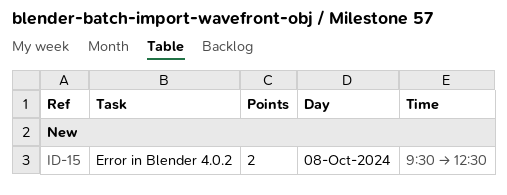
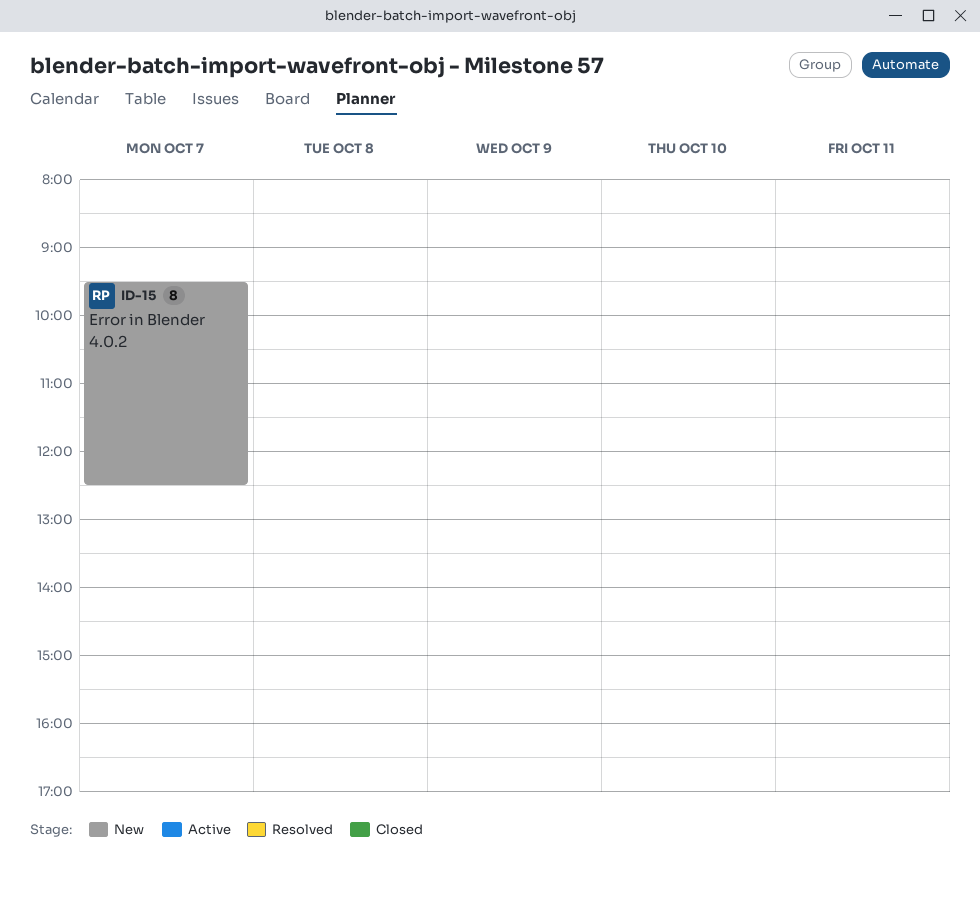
ID-15, estimate: 2 -> 8
ID-15, day: Oct 8 -> Oct 7

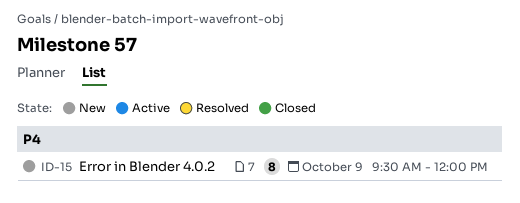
ID-15, day: Oct 7 -> Oct 9
ID-15, ends: 12:30 -> 12:00

